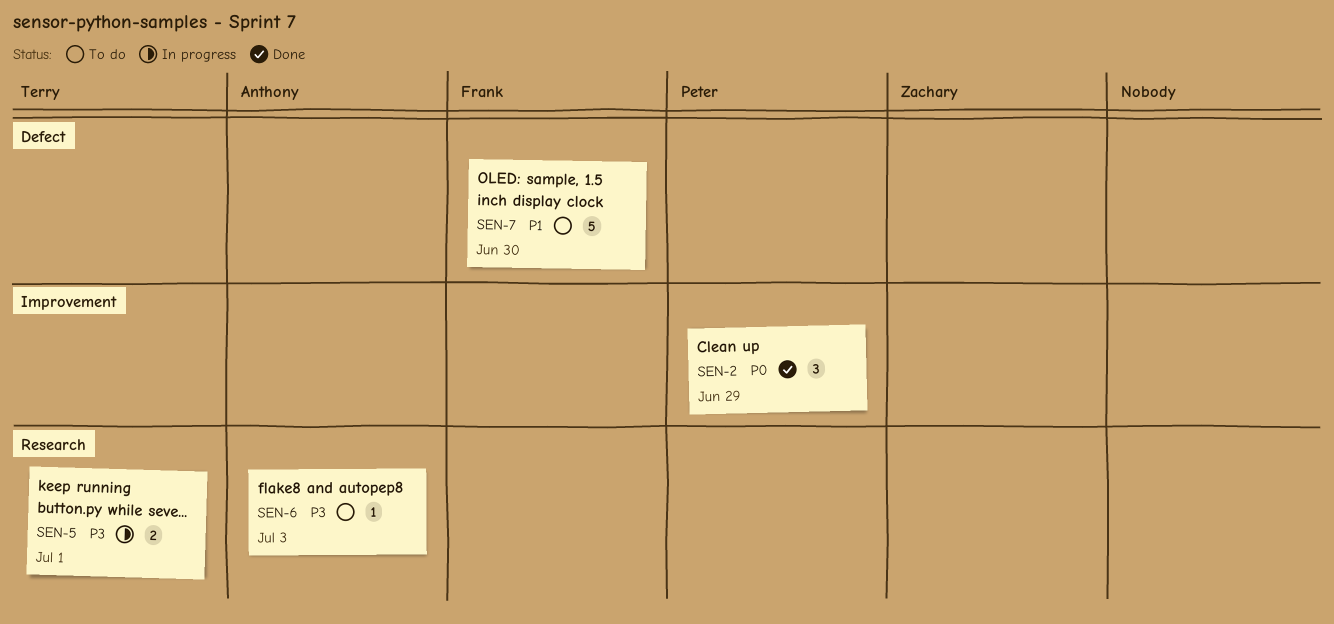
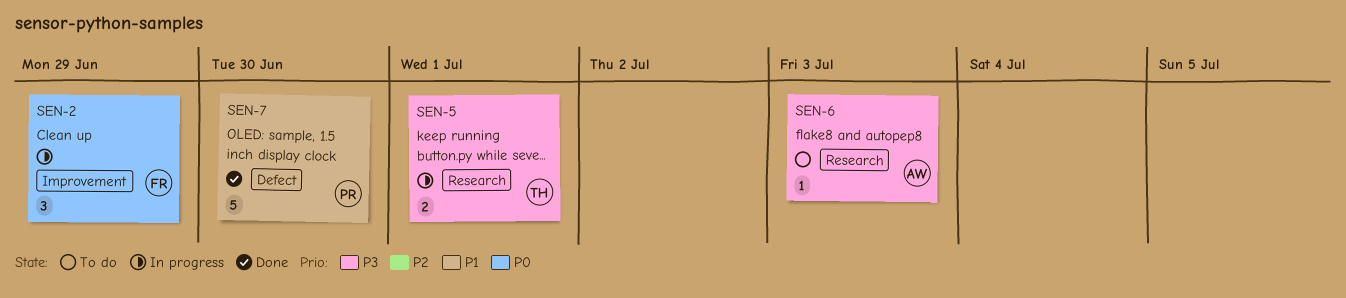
SEN-2, status: Done -> In progress
SEN-2, owner: Peter -> Frank
SEN-7, status: To do -> Done
SEN-7, owner: Frank -> Peter

